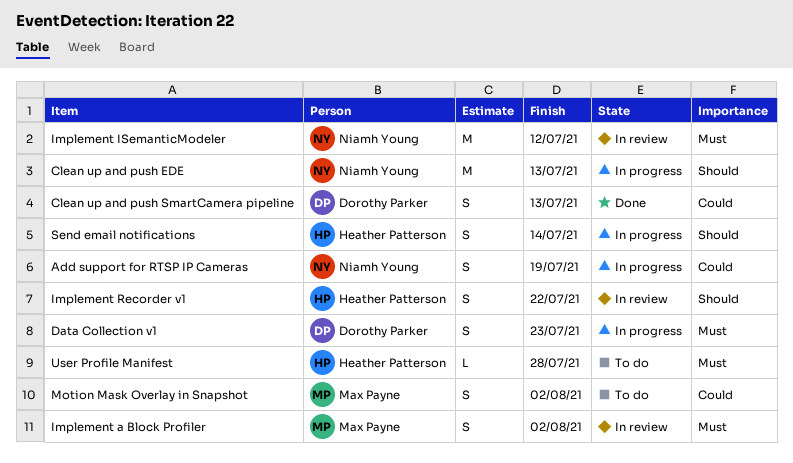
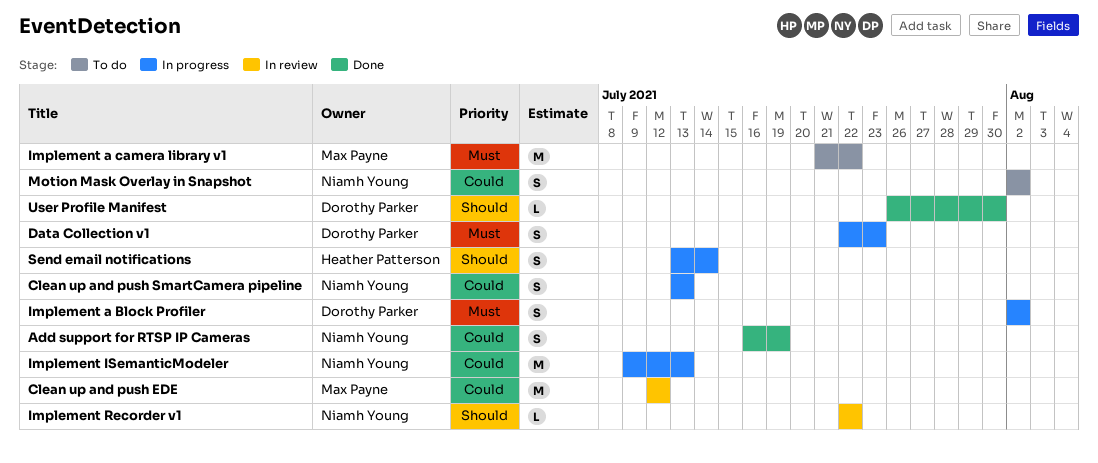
Add support for RTSP IP Cameras, status: In progress -> Done
Clean up and push EDE, status: In progress -> In review
Clean up and push EDE, owner: Niamh Young -> Max Payne
Clean up and push EDE, priority: Should -> Could
Clean up and push EDE, due: Jul 13 -> Jul 12
Clean up and push SmartCamera pipeline, status: Done -> In progress
Clean up and push SmartCamera pipeline, owner: Dorothy Parker -> Niamh Young
Implement a Block Profiler, status: In review -> In progress
Implement a Block Profiler, owner: Max Payne -> Dorothy Parker
Implement a camera library v1: none -> present
Implement ISemanticModeler, status: In review -> In progress
Implement ISemanticModeler, priority: Must -> Could
Implement ISemanticModeler, due: Jul 12 -> Jul 13
Implement Recorder v1, owner: Heather Patterson -> Niamh Young
Implement Recorder v1, estimate: S -> L
Motion Mask Overlay in Snapshot, owner: Max Payne -> Niamh Young
User Profile Manifest, status: To do -> Done
User Profile Manifest, owner: Heather Patterson -> Dorothy Parker
User Profile Manifest, priority: Must -> Should
User Profile Manifest, due: Jul 28 -> Jul 30

